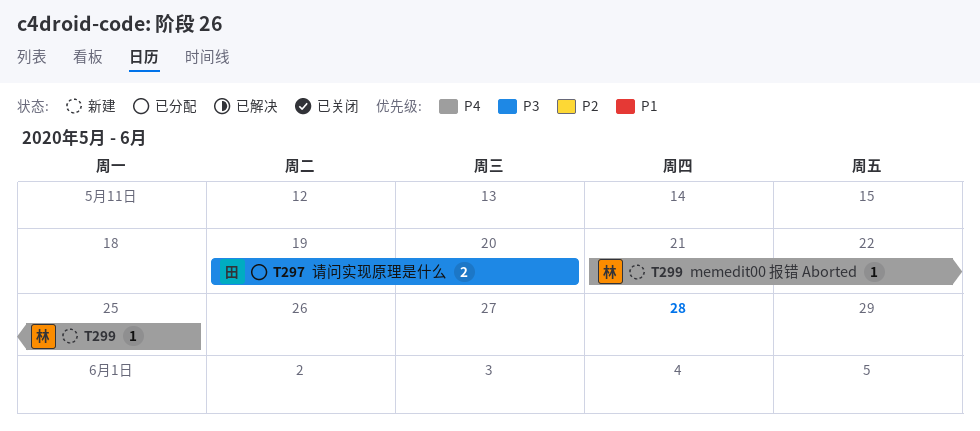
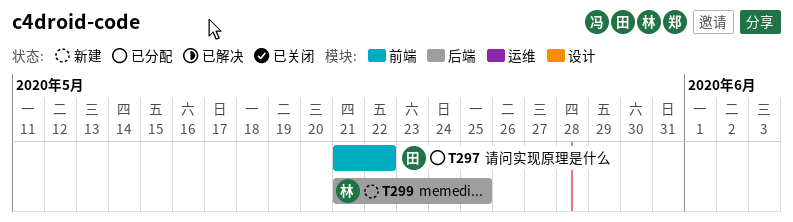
T297, start: May 19 -> May 21
T297, due: May 20 -> May 22

